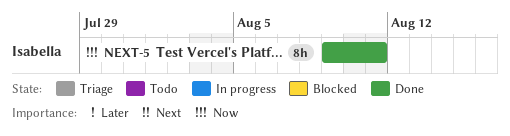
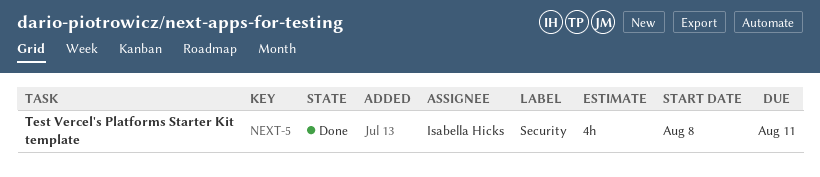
NEXT-5, estimate: 8h -> 4h
NEXT-5, start: Aug 9 -> Aug 8

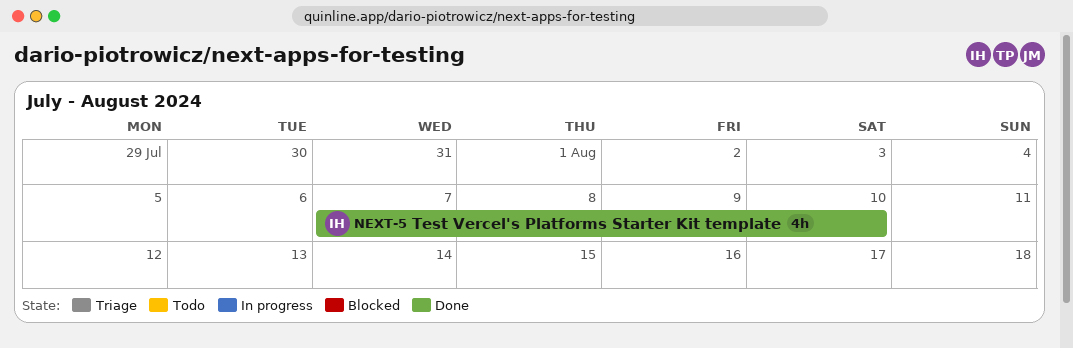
NEXT-5, start: Aug 8 -> Aug 7
NEXT-5, due: Aug 11 -> Aug 10

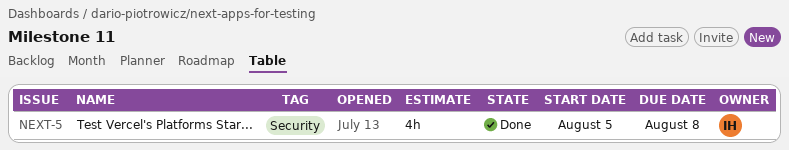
NEXT-5, start: Aug 7 -> Aug 5
NEXT-5, due: Aug 10 -> Aug 8

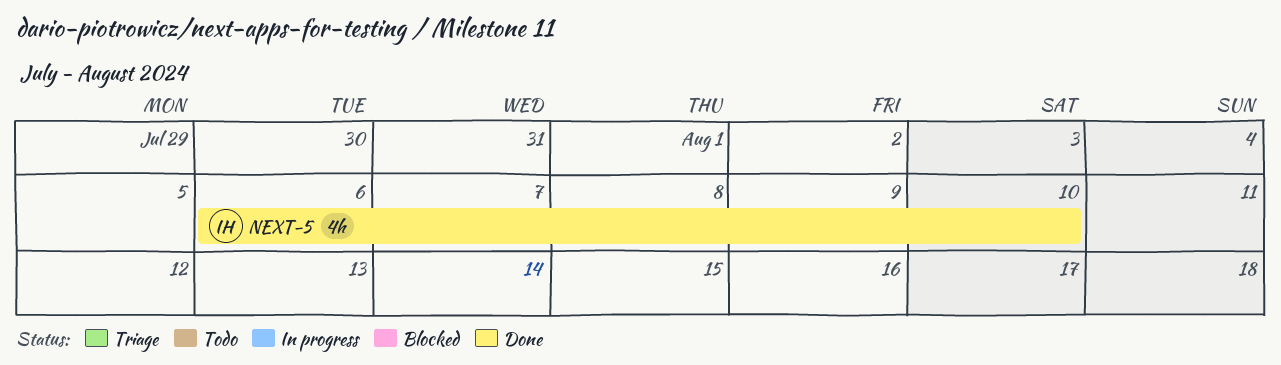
NEXT-5, start: Aug 5 -> Aug 6
NEXT-5, due: Aug 8 -> Aug 10

